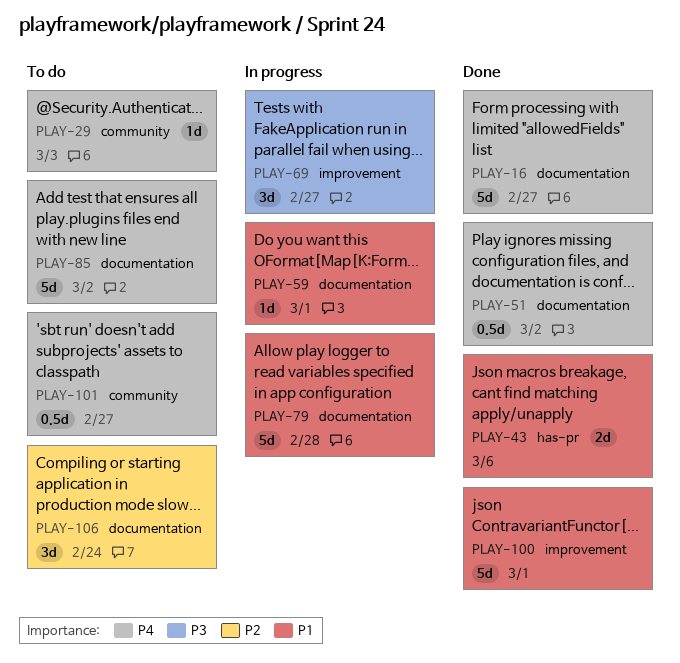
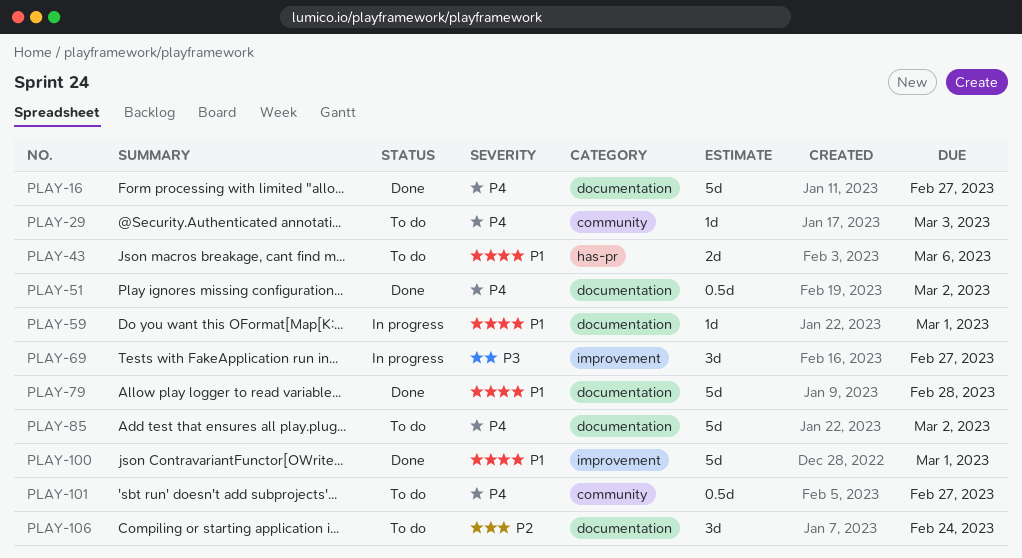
PLAY-43, status: Done -> To do
PLAY-79, status: In progress -> Done

